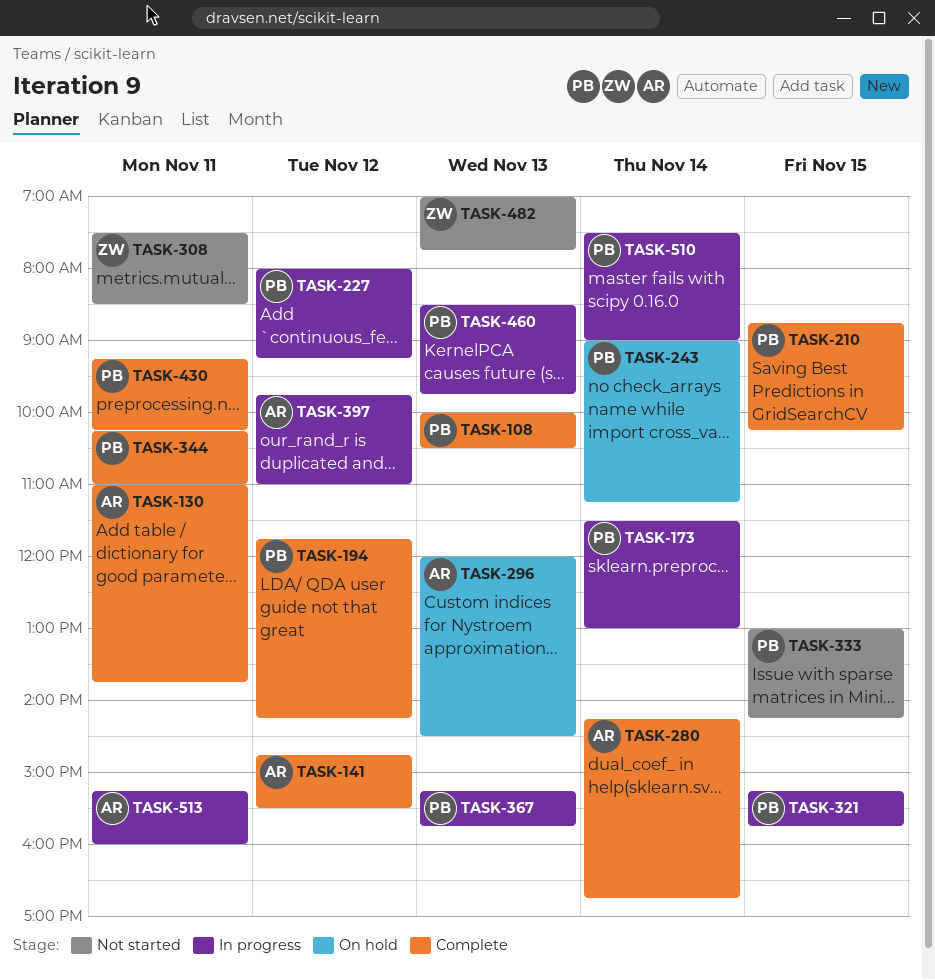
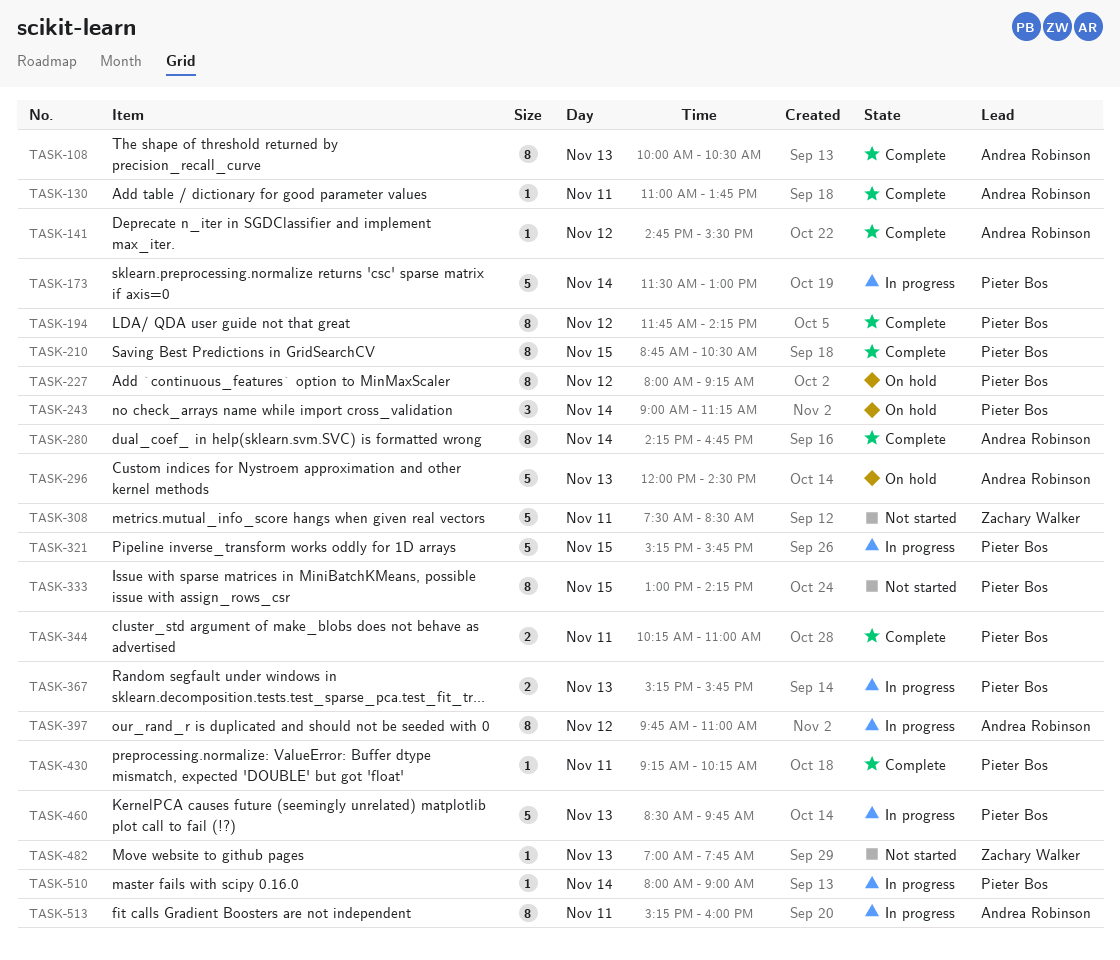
TASK-108, owner: Pieter Bos -> Andrea Robinson
TASK-210, ends: 10:15 -> 10:30
TASK-227, status: In progress -> On hold
TASK-510, begins: 07:30 -> 08:00

